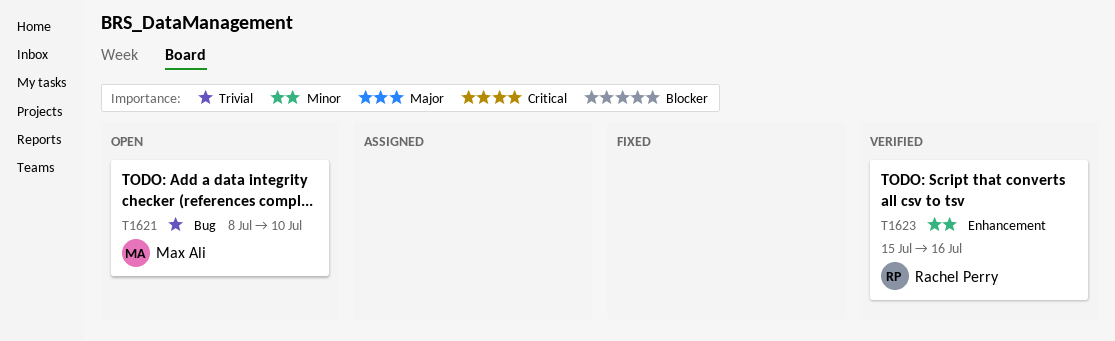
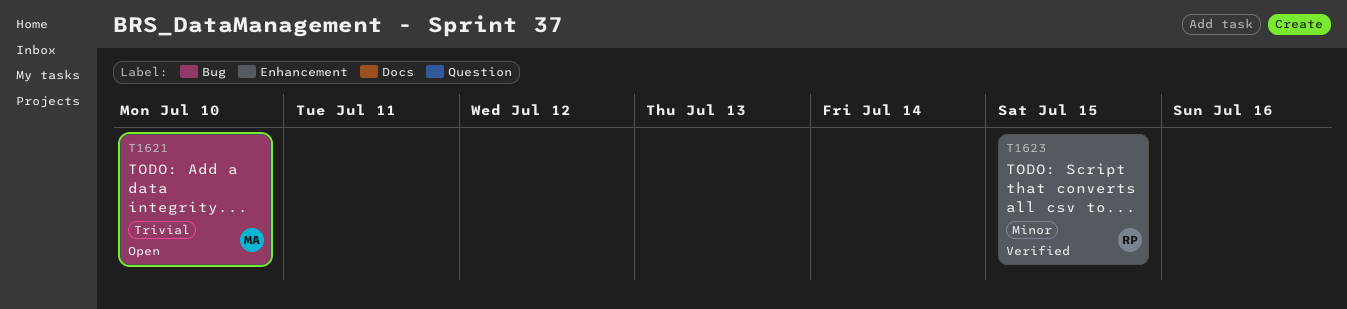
T1623, due: Jul 16 -> Jul 15

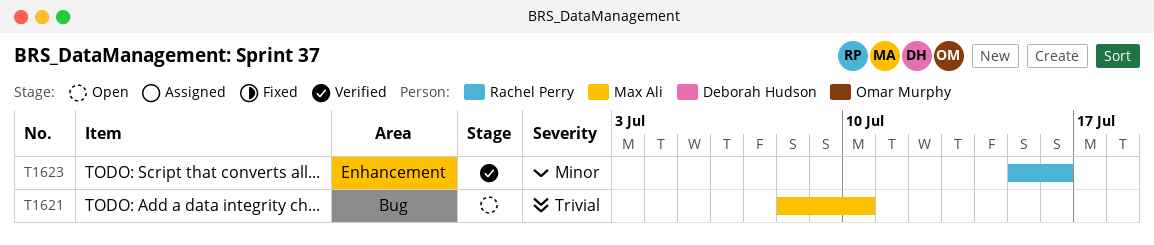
T1623, due: Jul 15 -> Jul 16

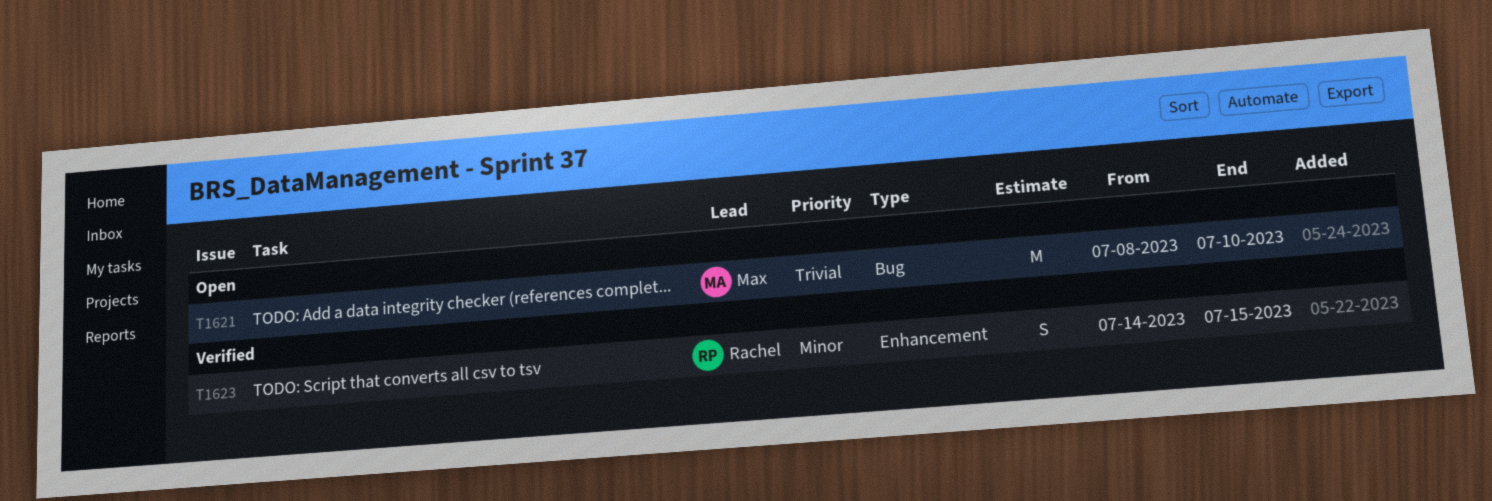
T1623, start: Jul 15 -> Jul 14
T1623, due: Jul 16 -> Jul 15

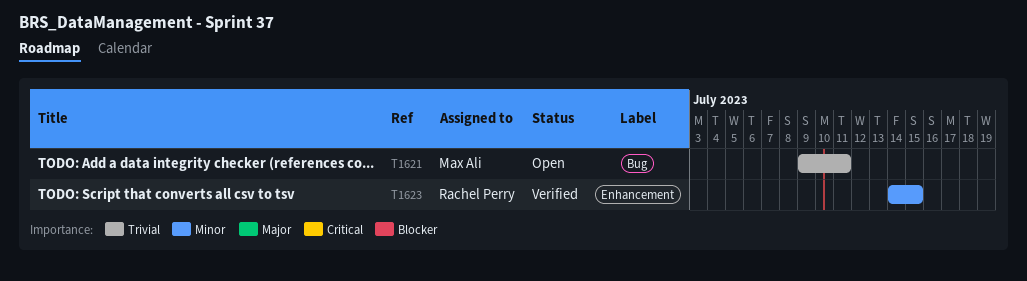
T1621, start: Jul 8 -> Jul 9
T1621, due: Jul 10 -> Jul 11

